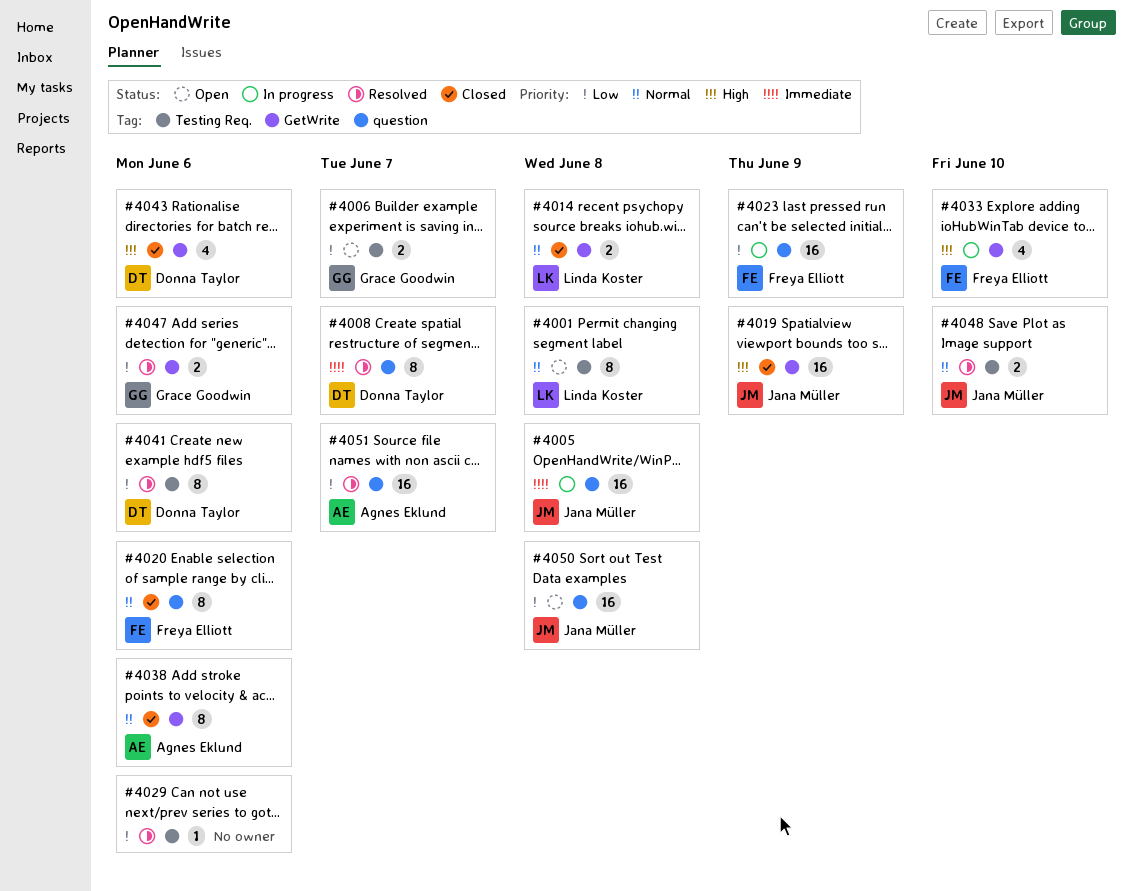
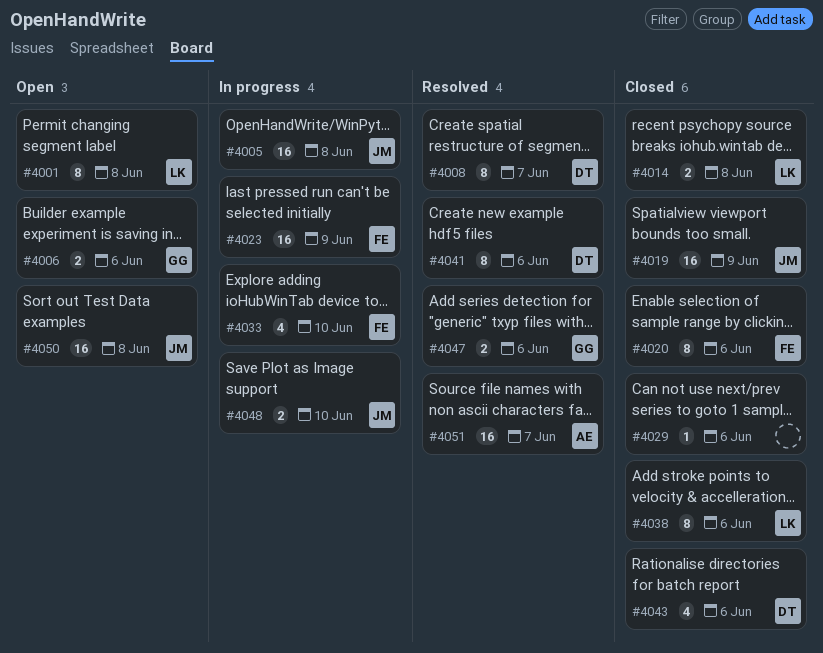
#4006, due: Jun 7 -> Jun 6
#4029, status: Resolved -> Closed
#4038, owner: Agnes Eklund -> Linda Koster
#4048, status: Resolved -> In progress

